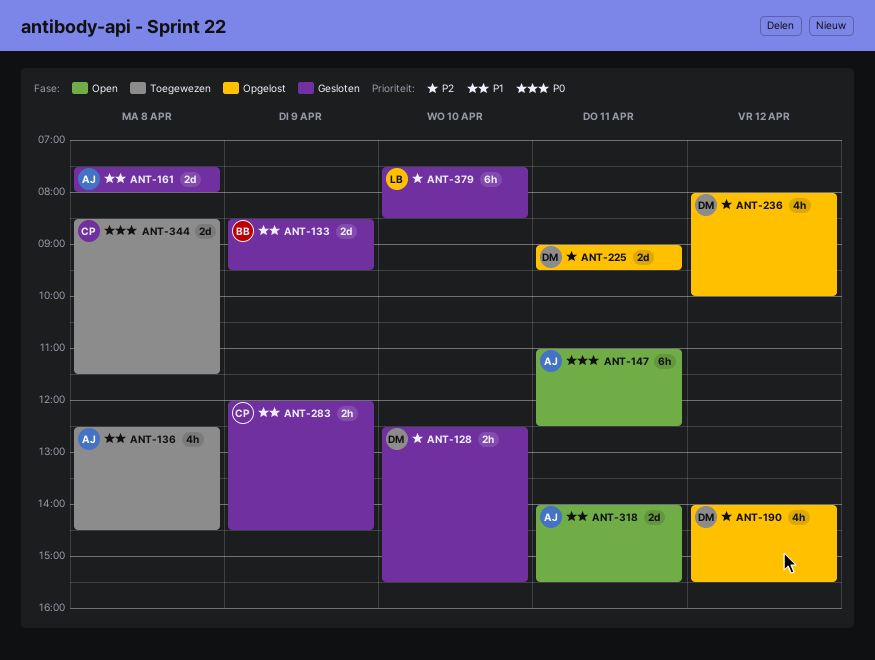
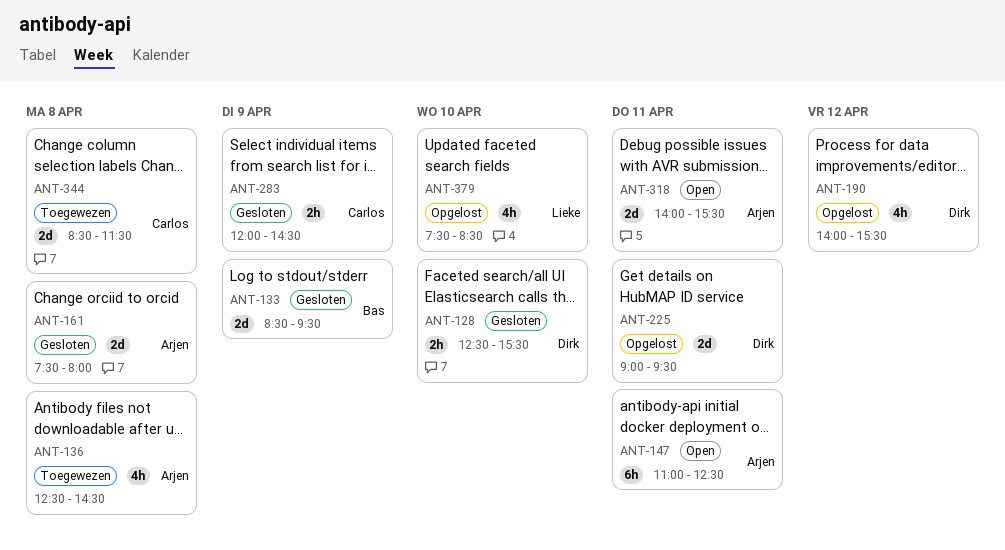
ANT-236: present -> none
ANT-379, status: Gesloten -> Opgelost
ANT-379, estimate: 6h -> 4h

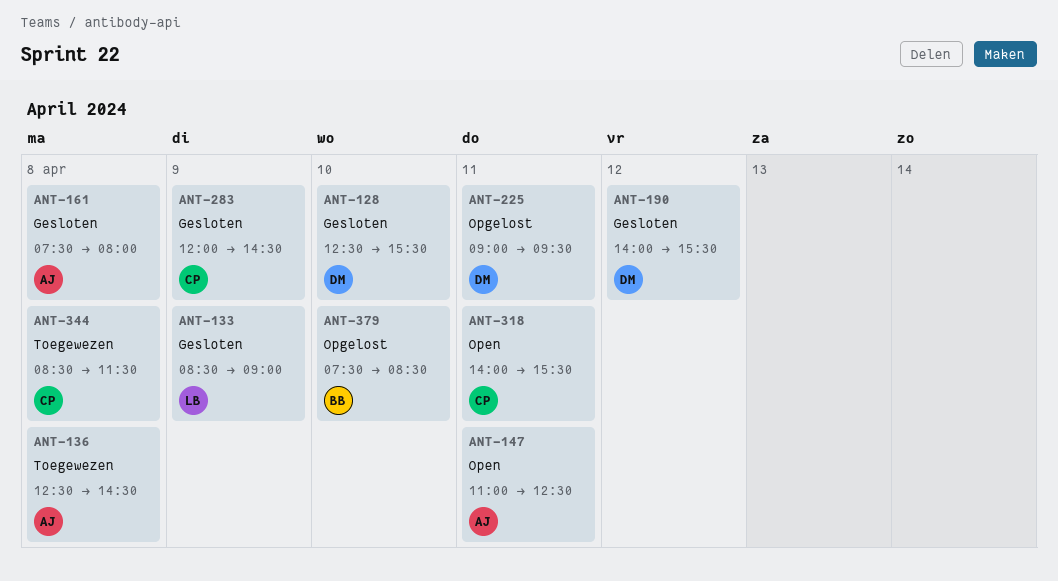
ANT-133, owner: Bas -> Lieke
ANT-133, ends: 09:30 -> 09:00
ANT-190, status: Opgelost -> Gesloten
ANT-318, owner: Arjen -> Carlos
ANT-379, owner: Lieke -> Bas

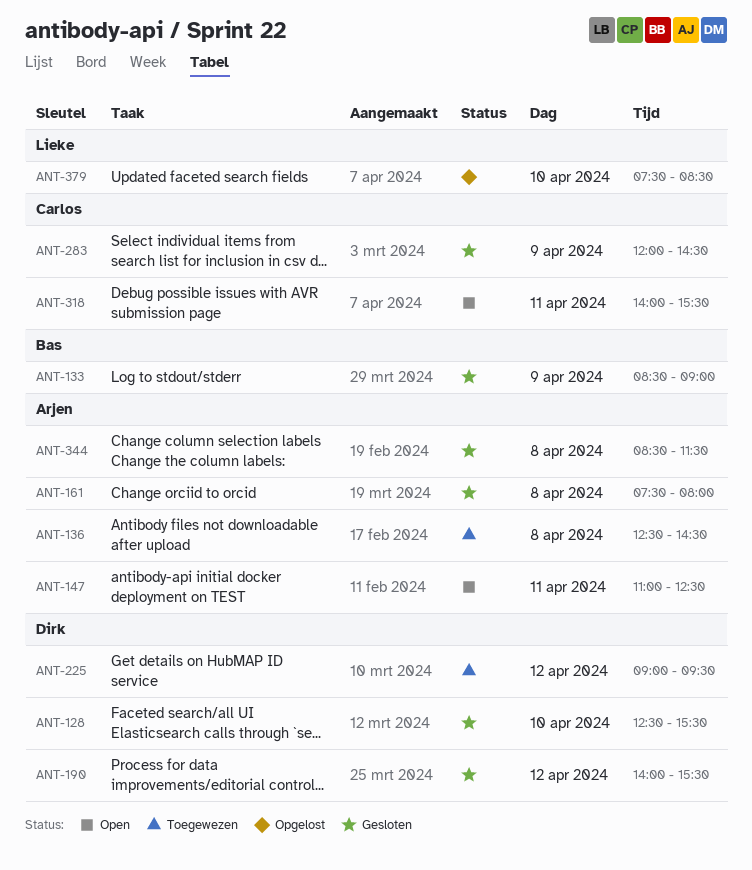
ANT-133, owner: Lieke -> Bas
ANT-225, status: Opgelost -> Toegewezen
ANT-225, day: Apr 11 -> Apr 12
ANT-344, status: Toegewezen -> Gesloten
ANT-344, owner: Carlos -> Arjen
ANT-379, owner: Bas -> Lieke

